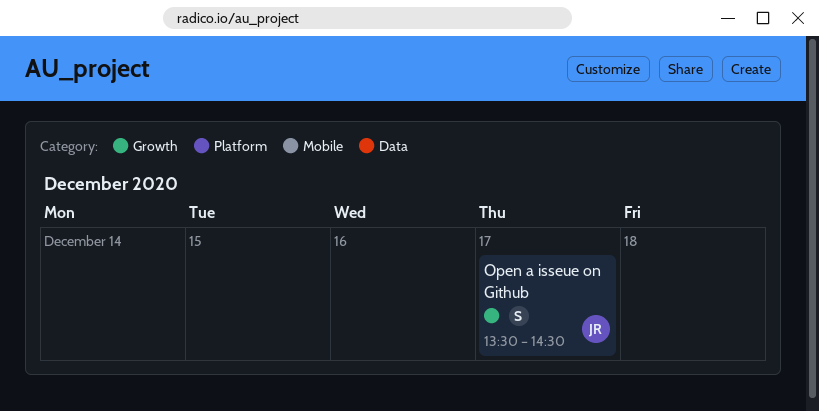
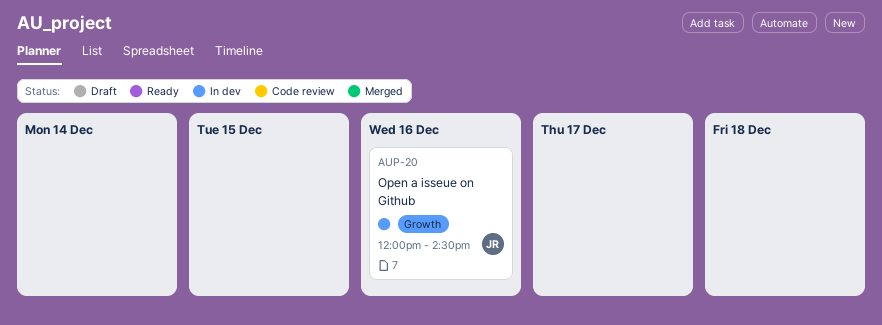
Open a isseue on Github, day: Dec 17 -> Dec 16
Open a isseue on Github, begins: 13:30 -> 12:00

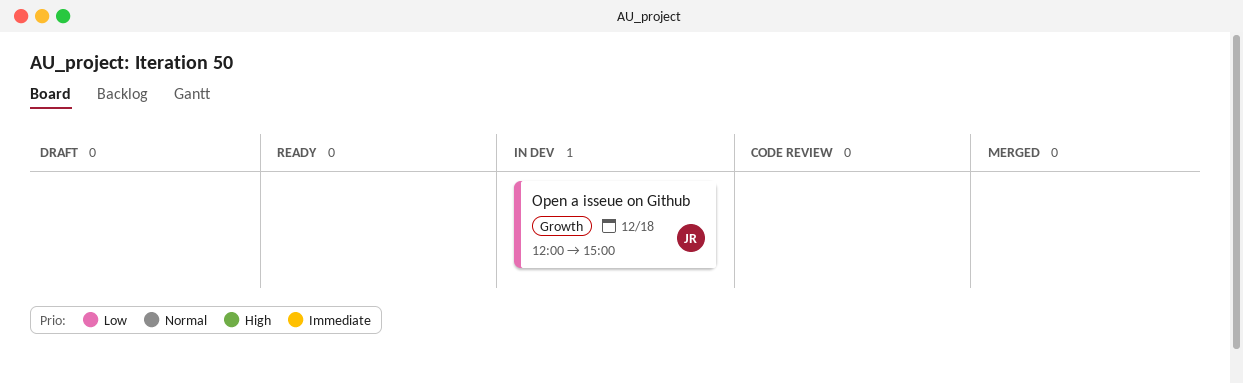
Open a isseue on Github, day: Dec 16 -> Dec 18
Open a isseue on Github, ends: 14:30 -> 15:00

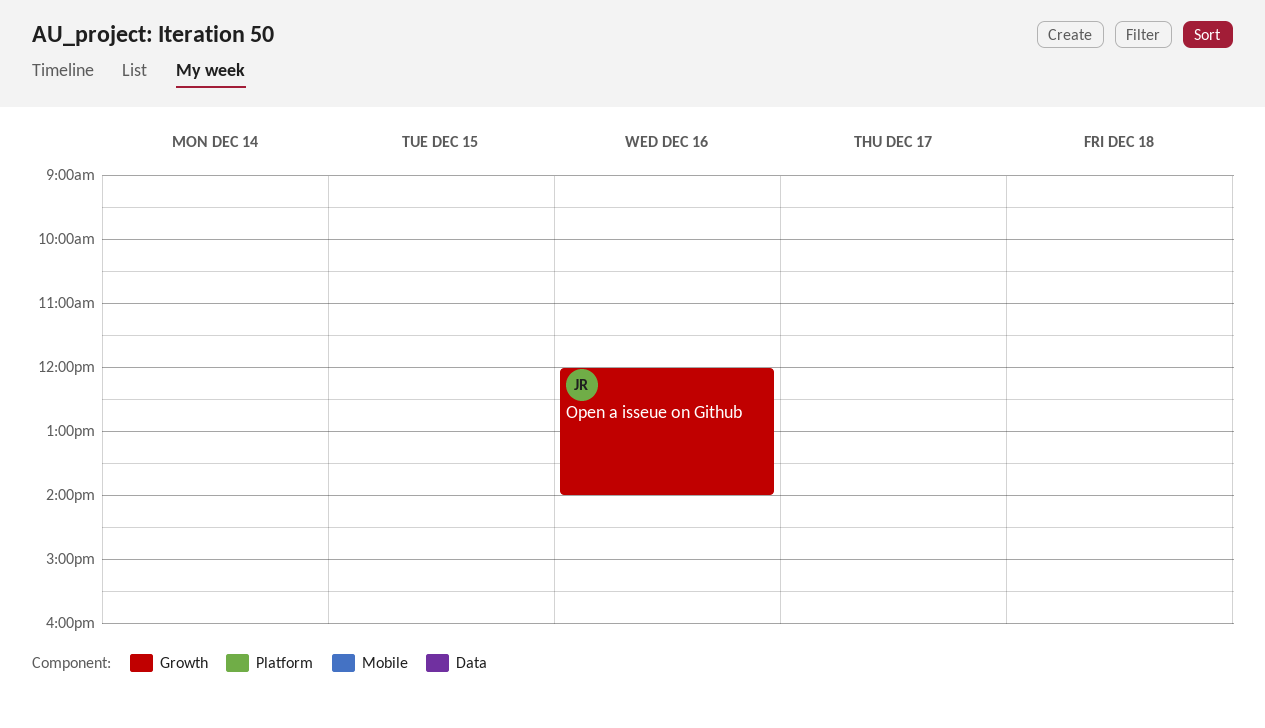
Open a isseue on Github, day: Dec 18 -> Dec 16
Open a isseue on Github, ends: 15:00 -> 14:00

